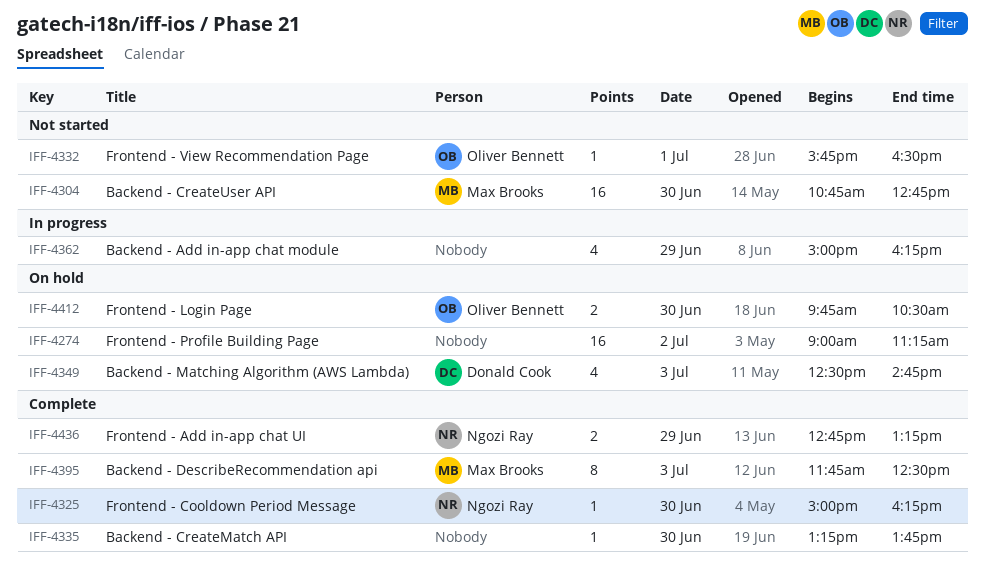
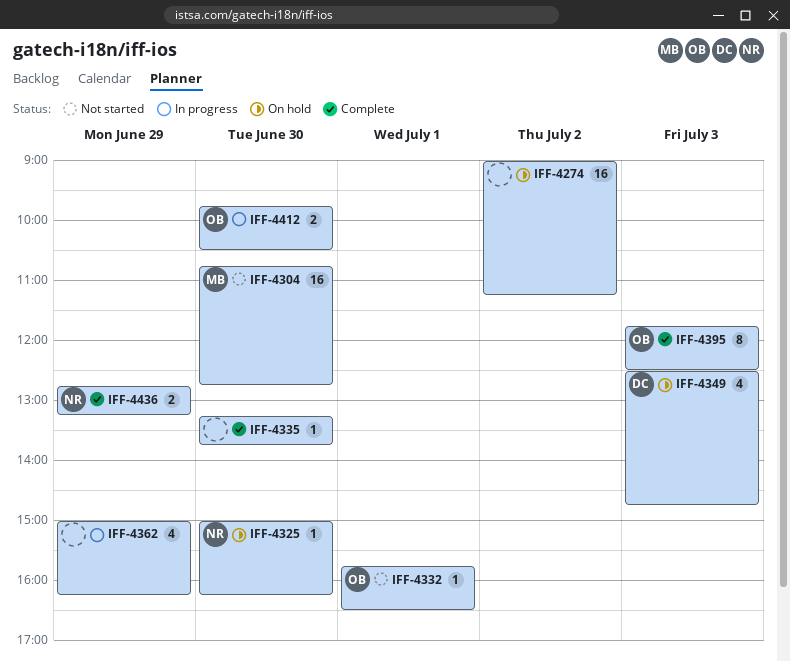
IFF-4325, status: Complete -> On hold
IFF-4395, owner: Max Brooks -> Oliver Bennett
IFF-4412, status: On hold -> In progress

